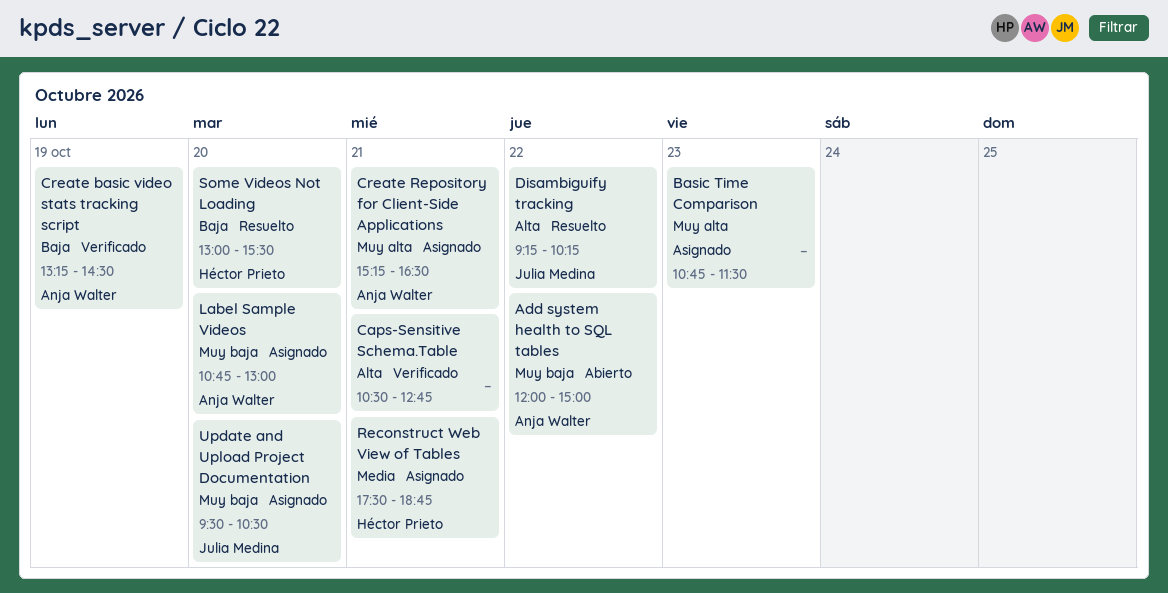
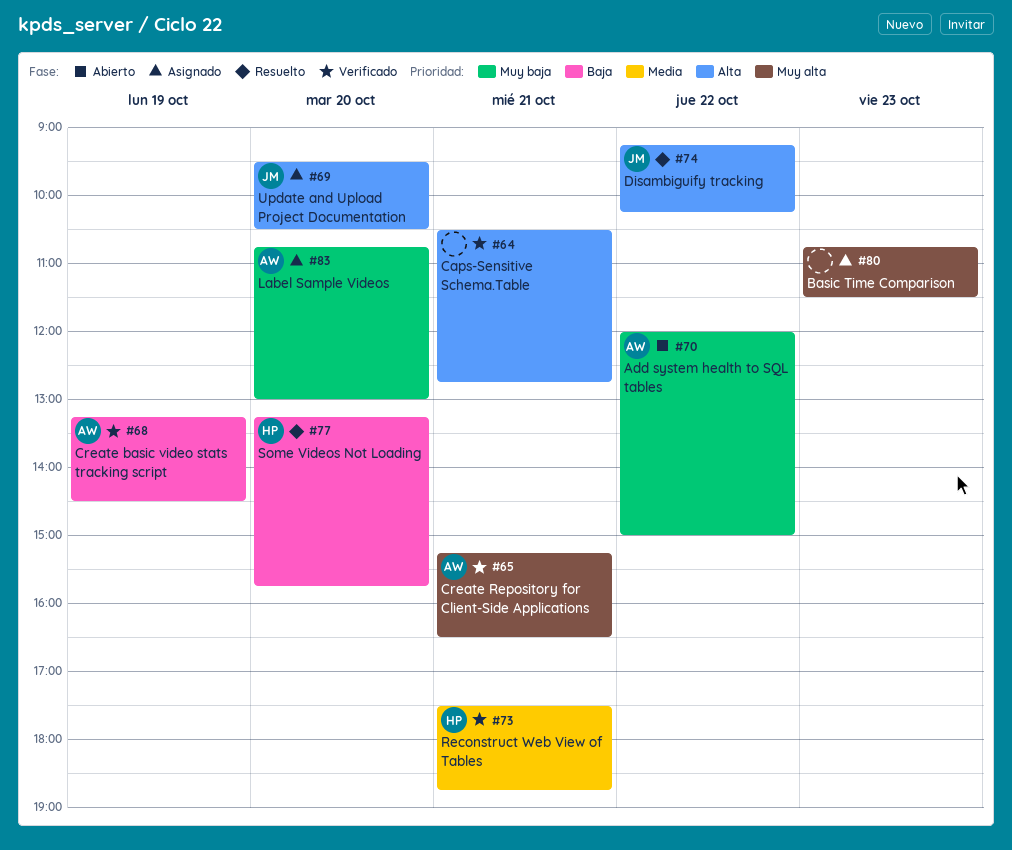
Create Repository for Client-Side Applications, status: Asignado -> Verificado
Reconstruct Web View of Tables, status: Asignado -> Verificado
Some Videos Not Loading, begins: 13:00 -> 13:15
Some Videos Not Loading, ends: 15:30 -> 15:45
Update and Upload Project Documentation, priority: Muy baja -> Alta

